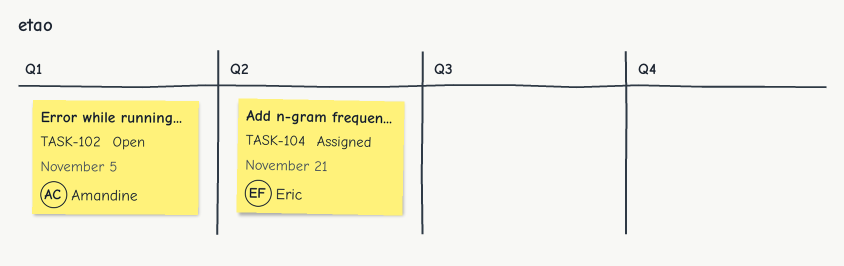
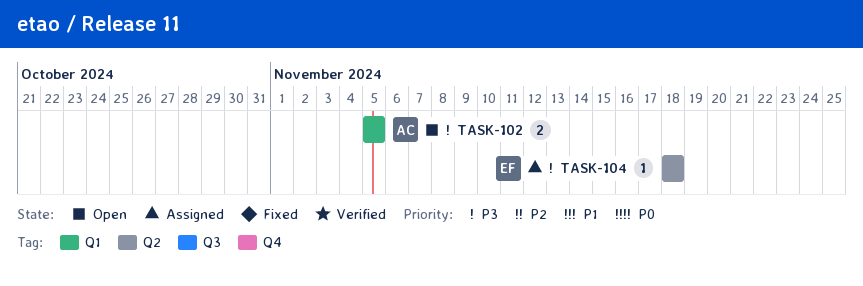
TASK-104, due: Nov 21 -> Nov 18

